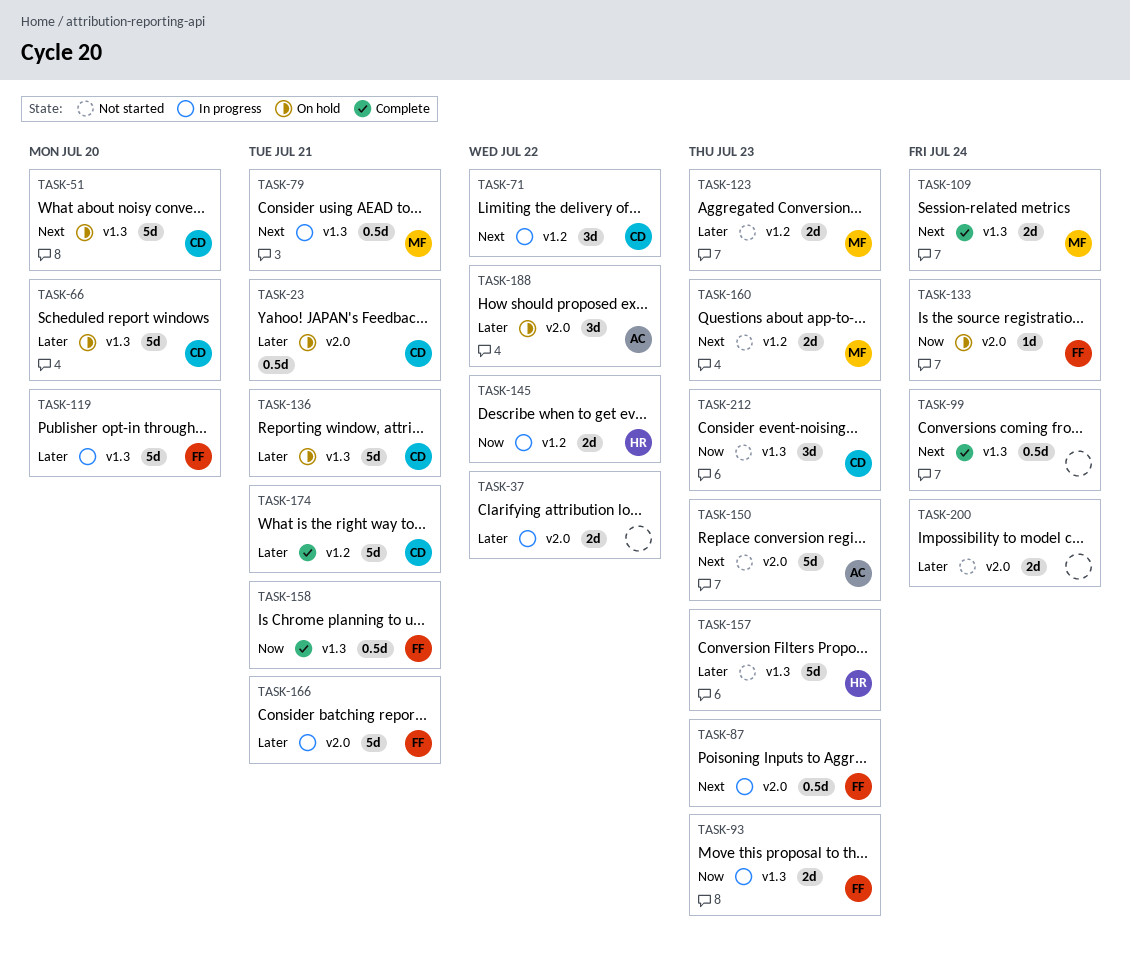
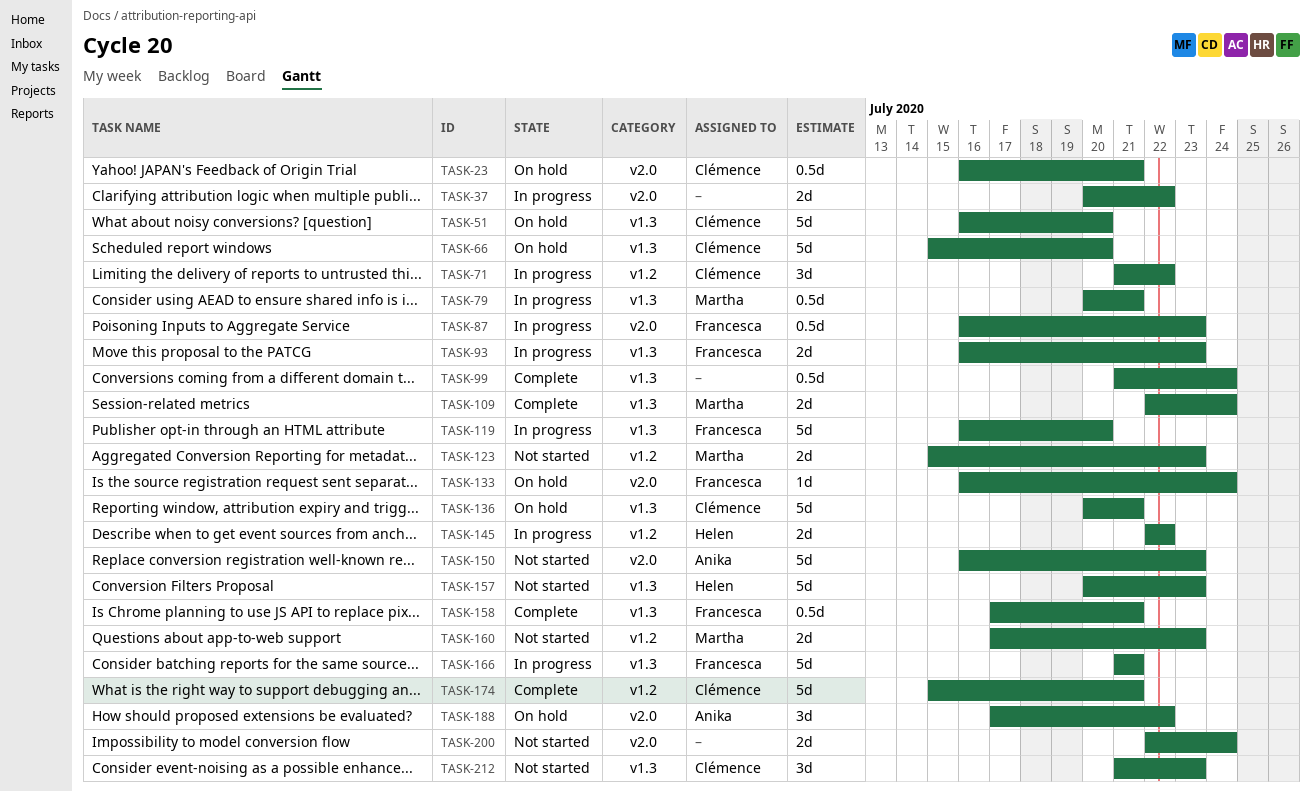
TASK-166, label: v2.0 -> v1.3

